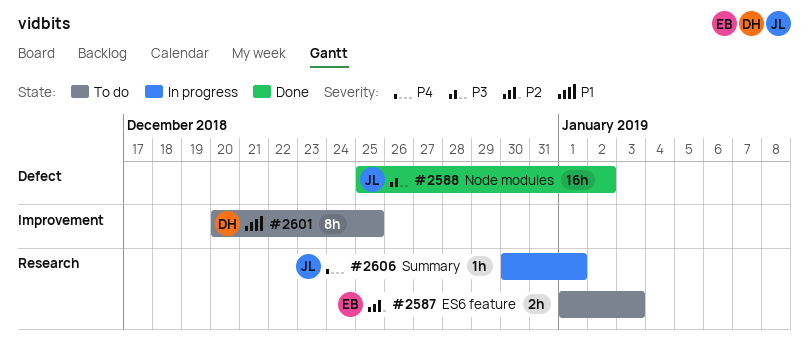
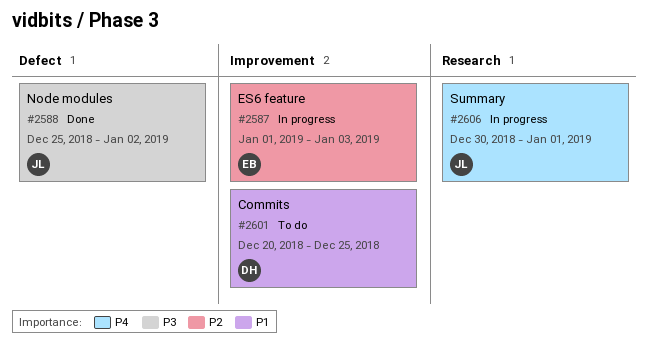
#2587, status: To do -> In progress
#2587, label: Research -> Improvement

